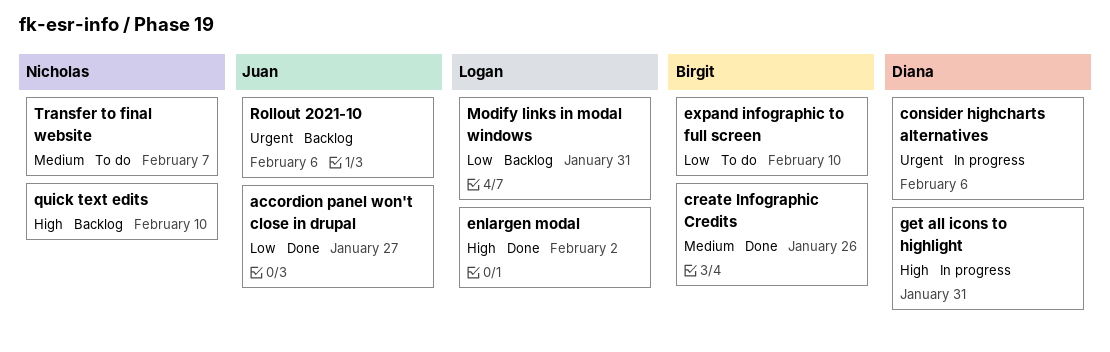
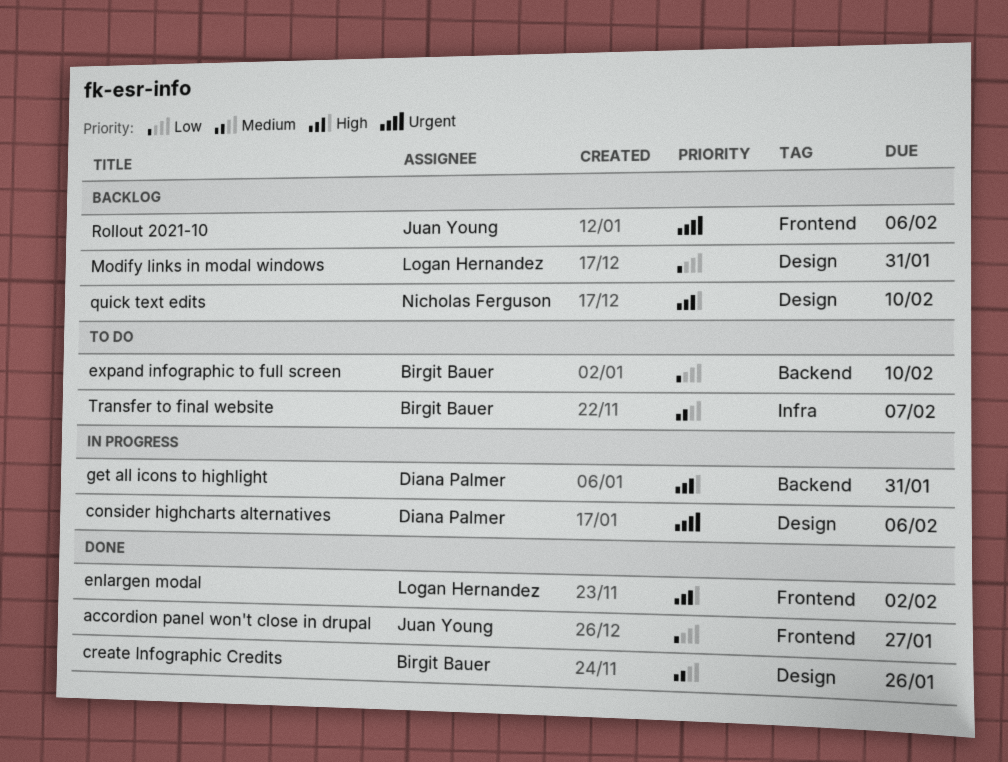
Transfer to final website, owner: Nicholas Ferguson -> Birgit Bauer

